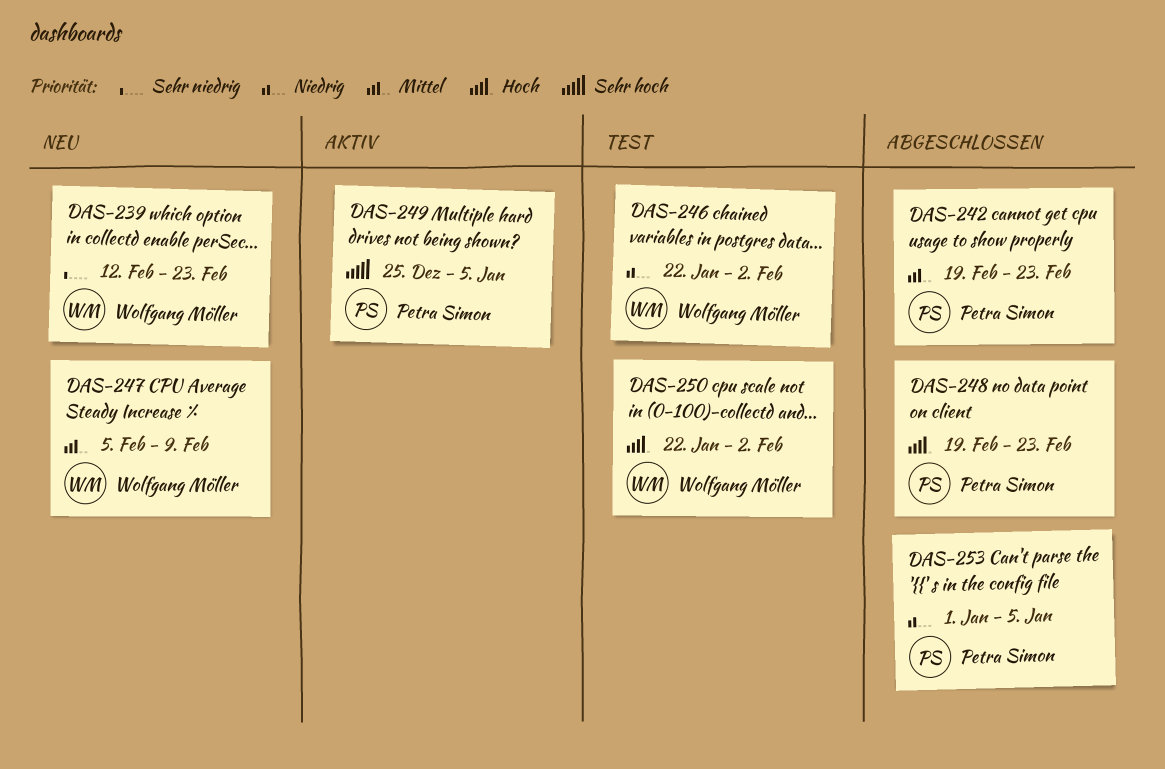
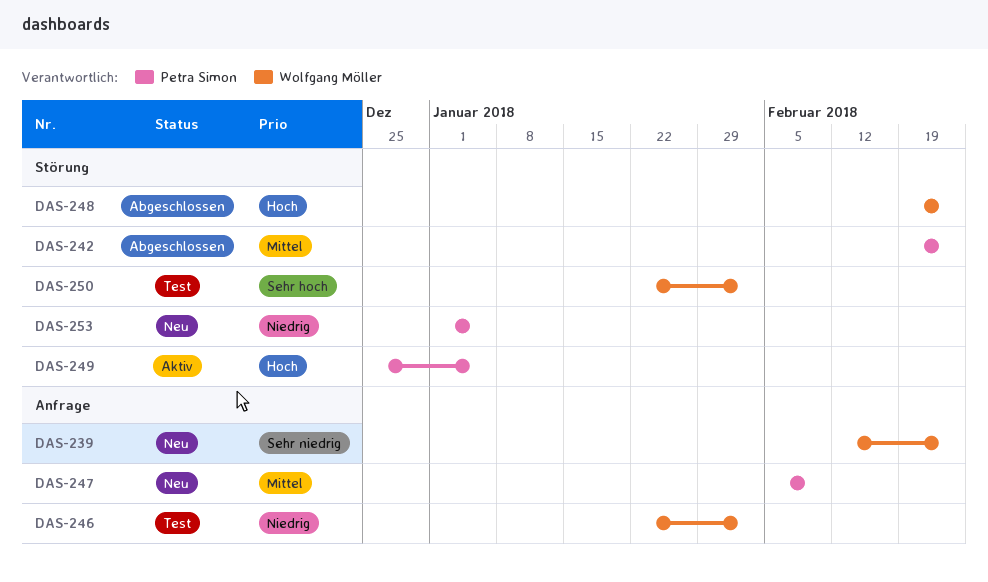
DAS-247, owner: Wolfgang Möller -> Petra Simon
DAS-248, owner: Petra Simon -> Wolfgang Möller
DAS-249, priority: Sehr hoch -> Hoch
DAS-250, priority: Hoch -> Sehr hoch
DAS-253, status: Abgeschlossen -> Neu

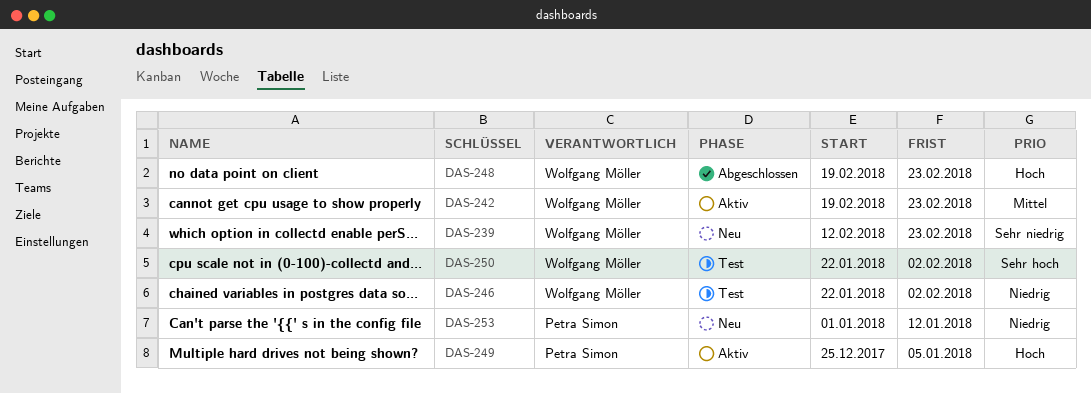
DAS-242, status: Abgeschlossen -> Aktiv
DAS-242, owner: Petra Simon -> Wolfgang Möller
DAS-247: present -> none
DAS-253, due: Jan 5 -> Jan 12

